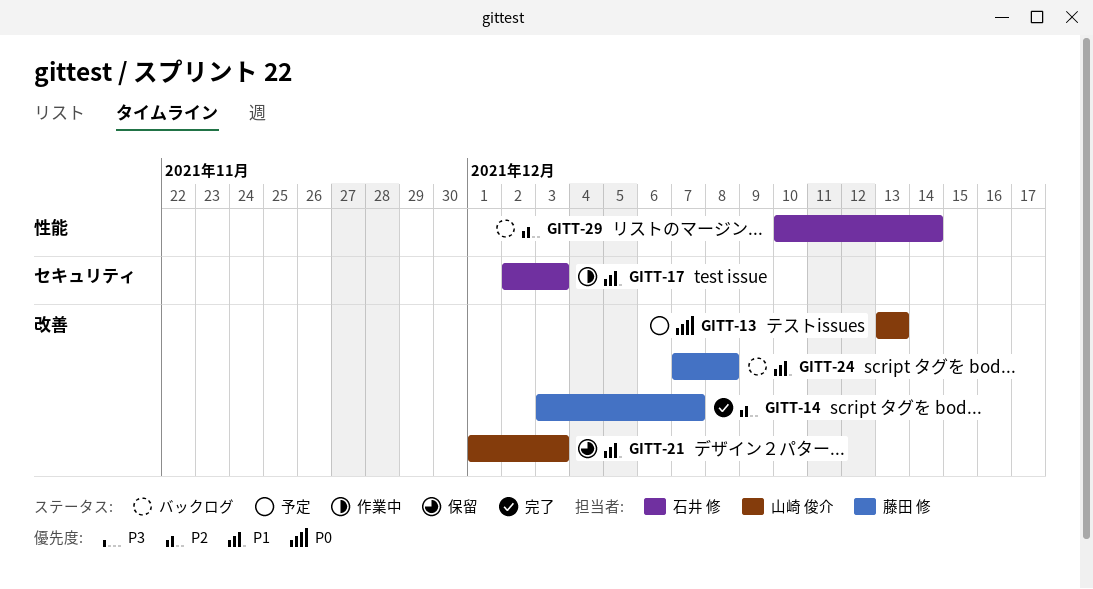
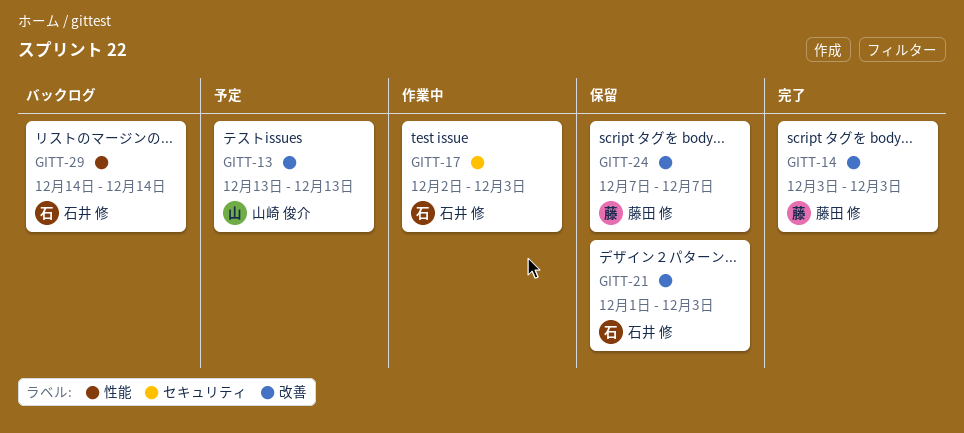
GITT-14, due: Dec 7 -> Dec 3
GITT-21, owner: 山崎 俊介 -> 石井 修
GITT-24, status: バックログ -> 保留
GITT-24, due: Dec 8 -> Dec 7
GITT-29, start: Dec 10 -> Dec 14

